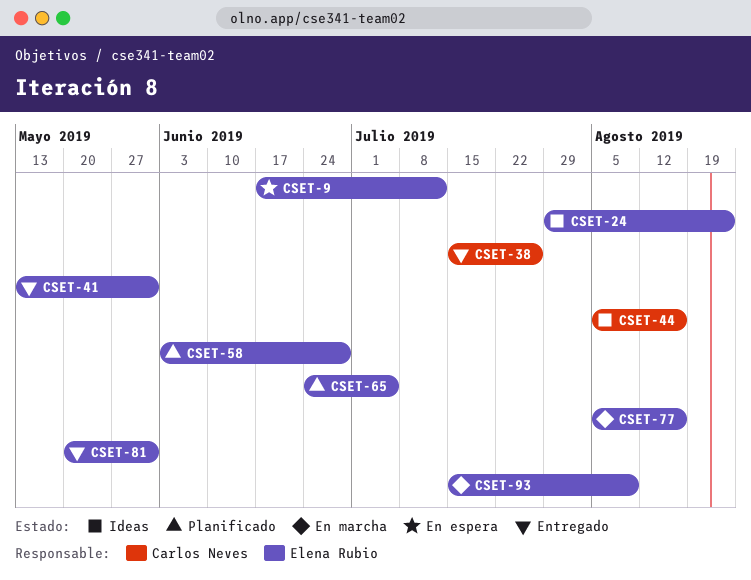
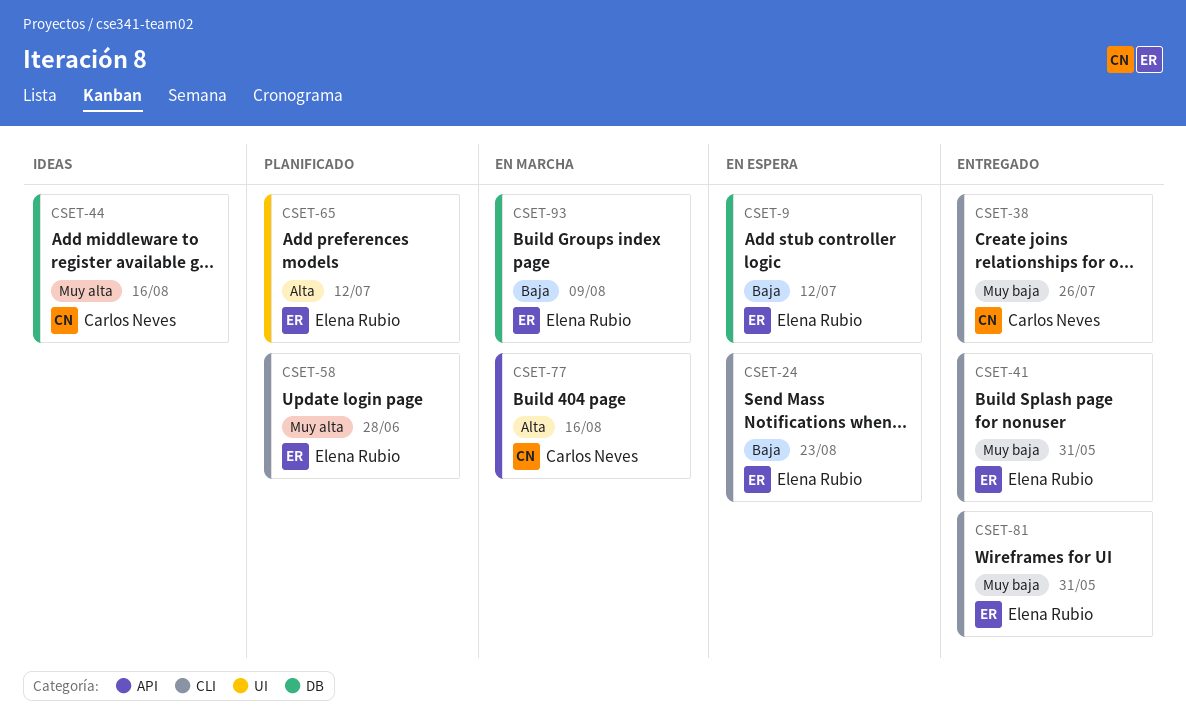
CSET-24, status: Ideas -> En espera
CSET-65, due: Jul 5 -> Jul 12
CSET-77, owner: Elena Rubio -> Carlos Neves

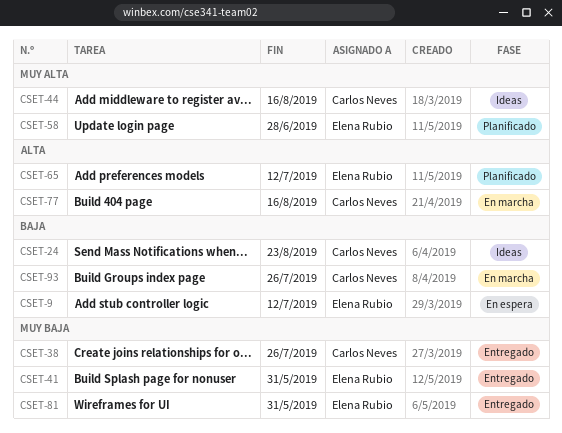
CSET-24, status: En espera -> Ideas
CSET-24, owner: Elena Rubio -> Carlos Neves
CSET-93, owner: Elena Rubio -> Carlos Neves
CSET-93, due: Aug 9 -> Jul 26

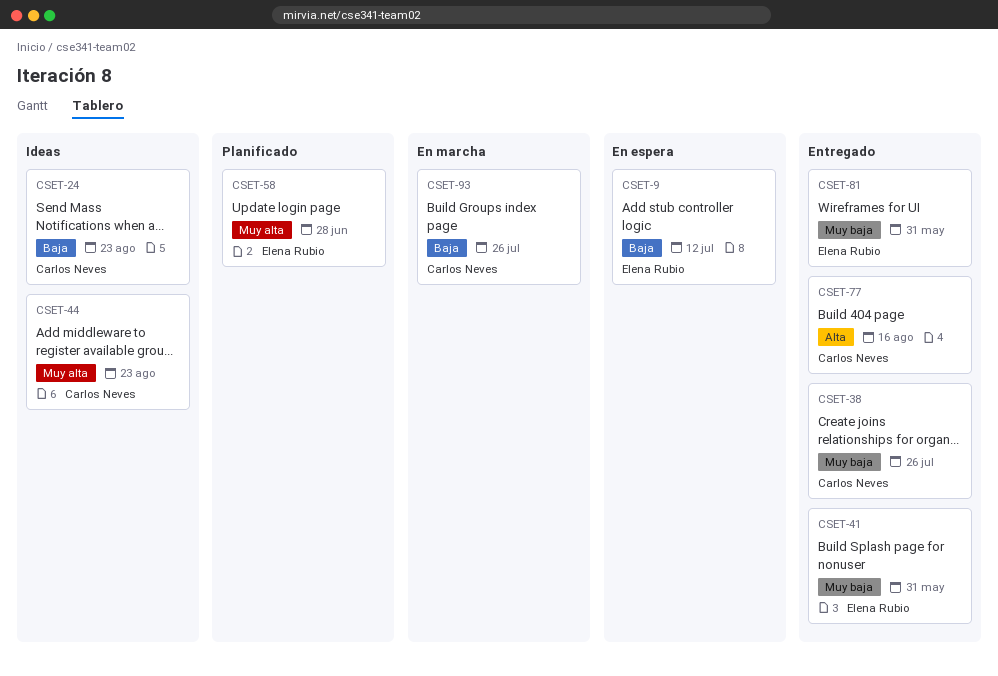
CSET-44, due: Aug 16 -> Aug 23
CSET-65: present -> none
CSET-77, status: En marcha -> Entregado

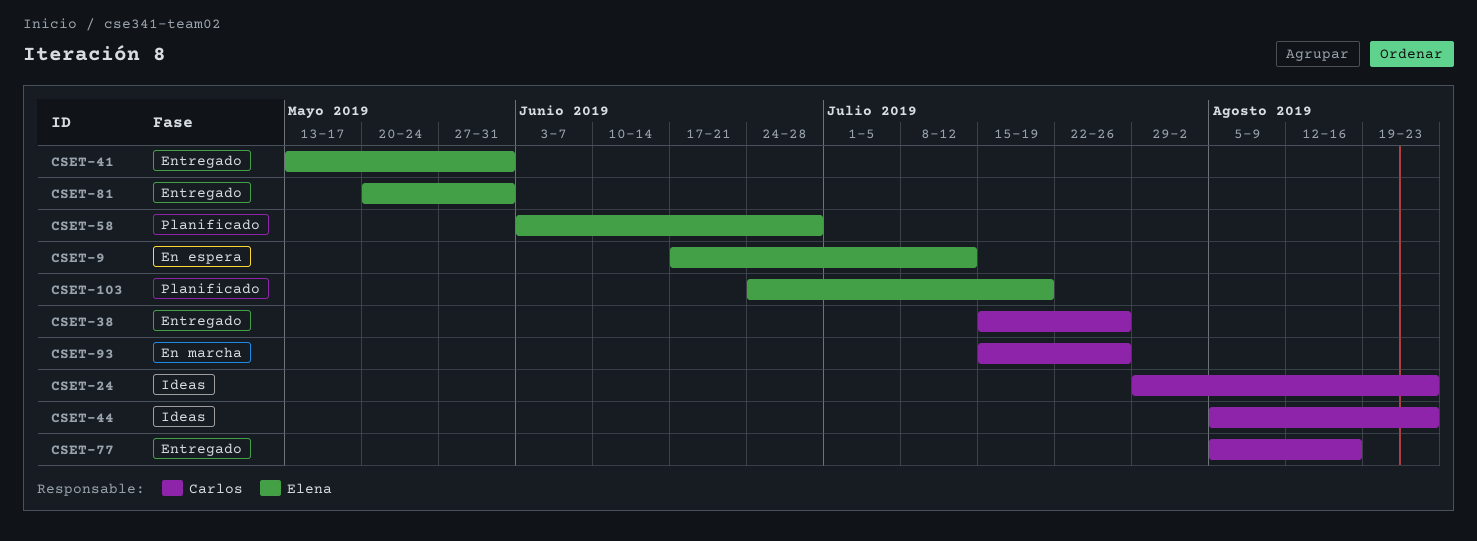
CSET-103: none -> present

